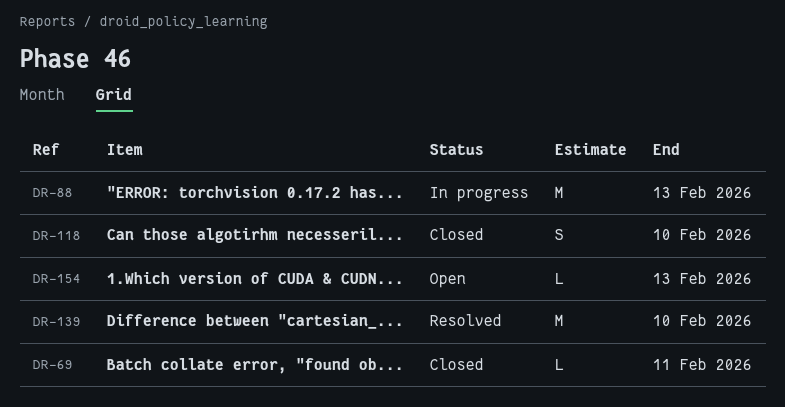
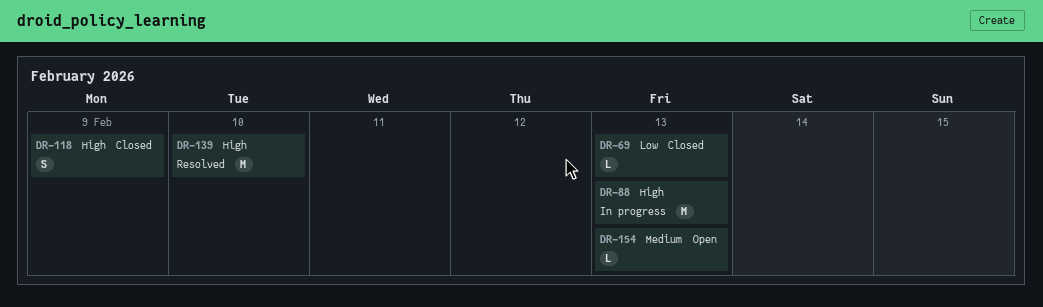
DR-69, due: Feb 11 -> Feb 13
DR-118, due: Feb 10 -> Feb 9

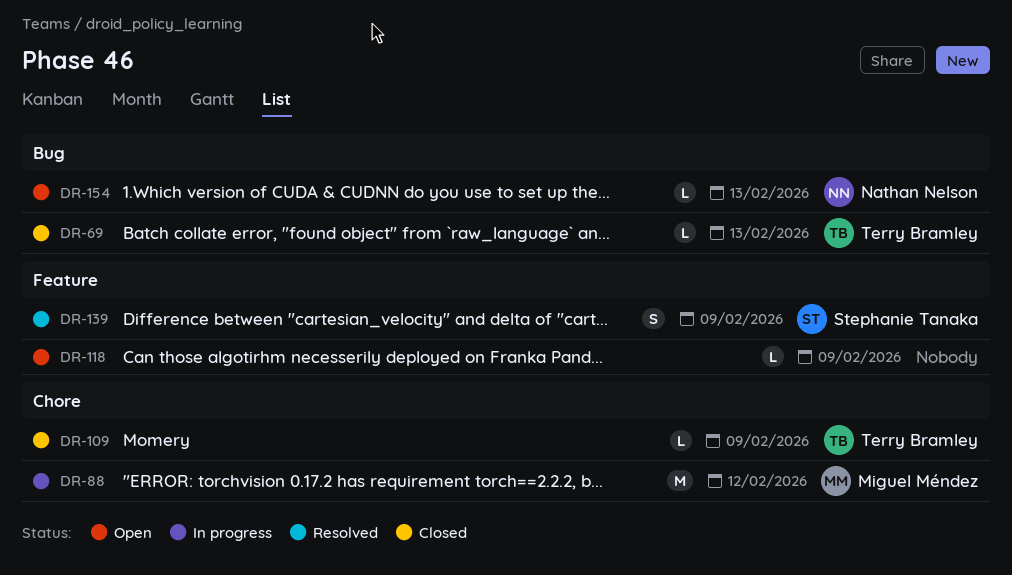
DR-88, due: Feb 13 -> Feb 12
DR-109: none -> present
DR-118, status: Closed -> Open
DR-118, estimate: S -> L
DR-139, estimate: M -> S
DR-139, due: Feb 10 -> Feb 9

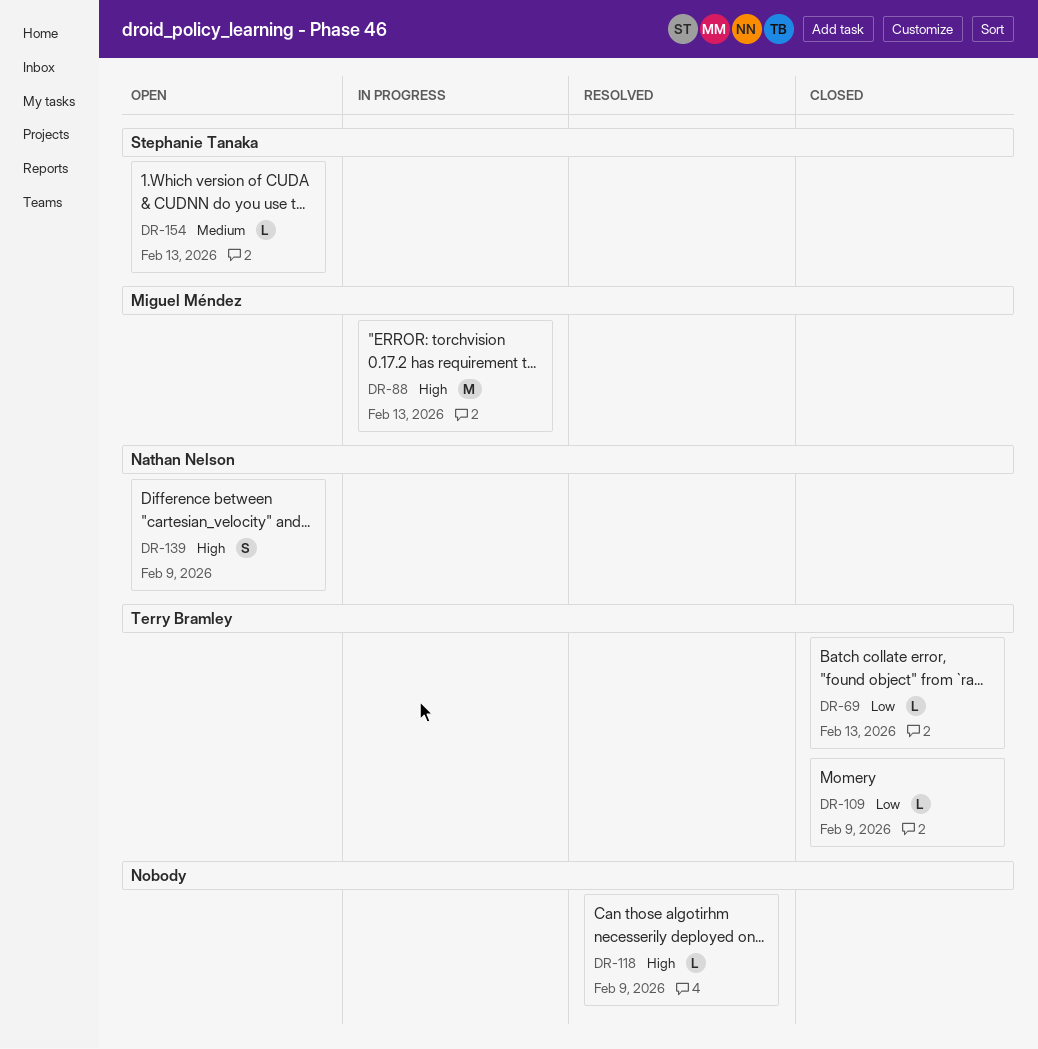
DR-88, due: Feb 12 -> Feb 13
DR-118, status: Open -> Resolved
DR-139, status: Resolved -> Open
DR-139, owner: Stephanie Tanaka -> Nathan Nelson
DR-154, owner: Nathan Nelson -> Stephanie Tanaka

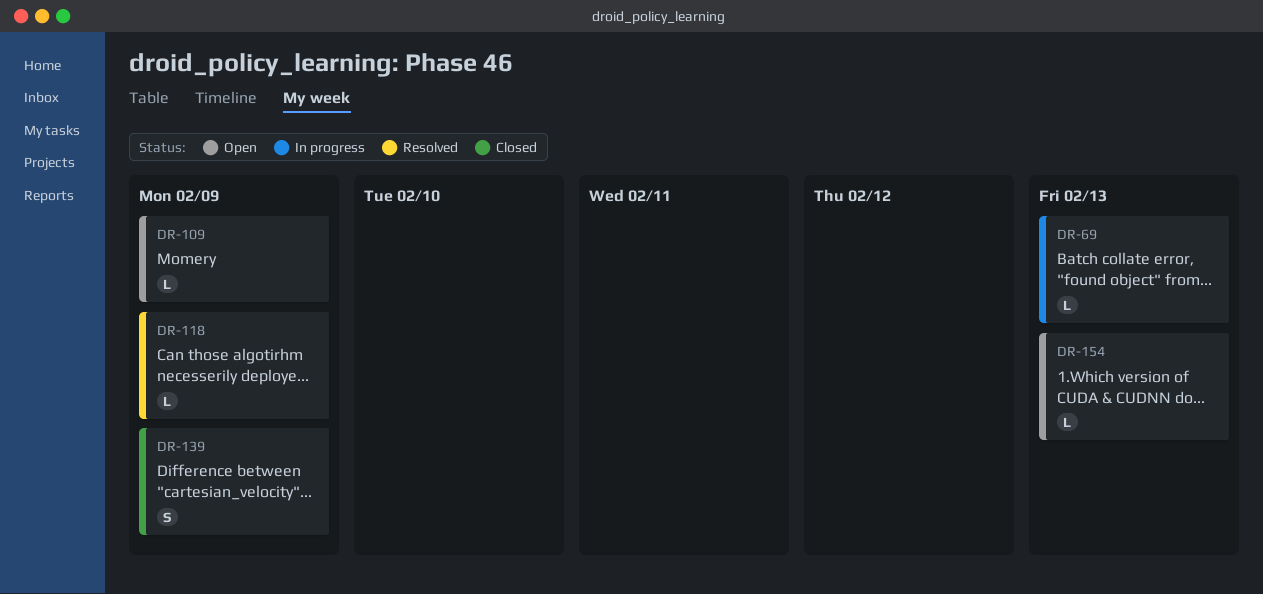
DR-69, status: Closed -> In progress
DR-88: present -> none
DR-109, status: Closed -> Open
DR-139, status: Open -> Closed

